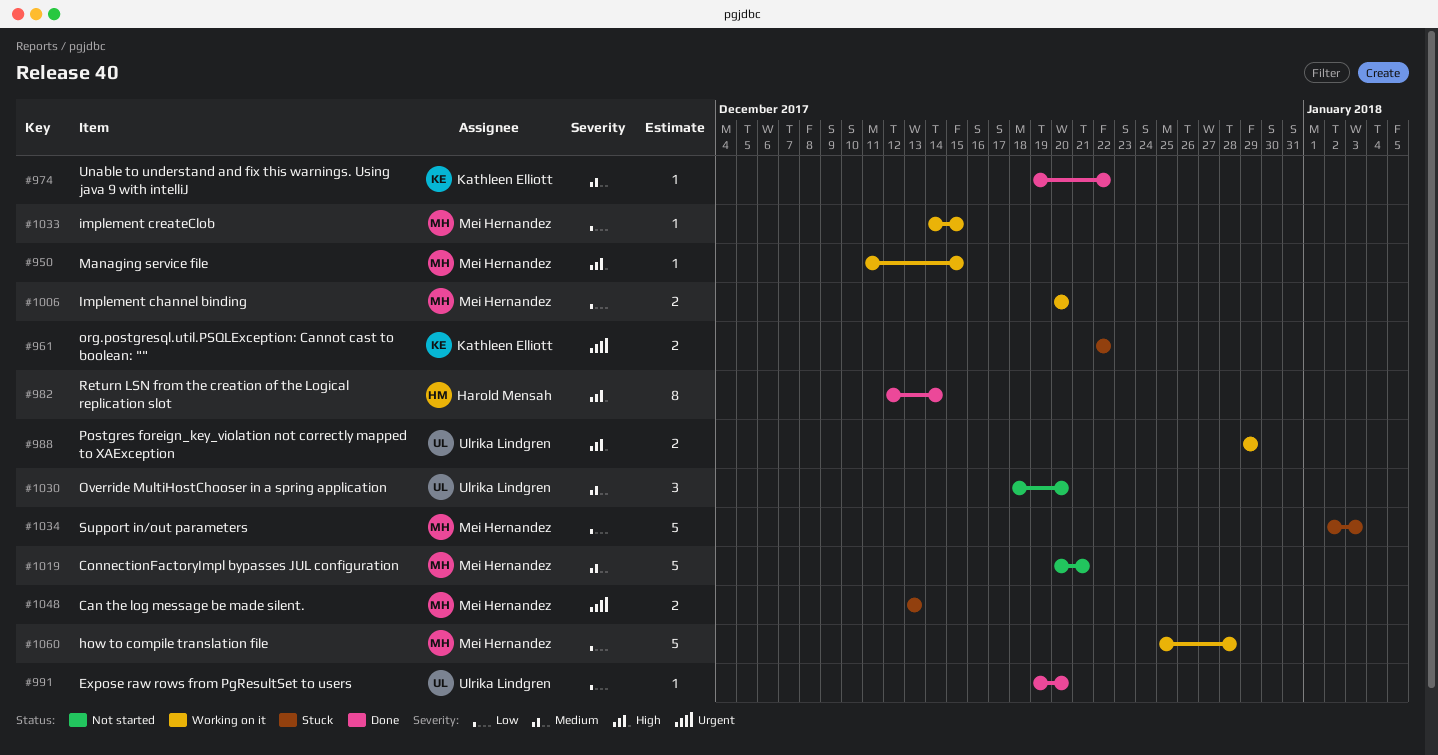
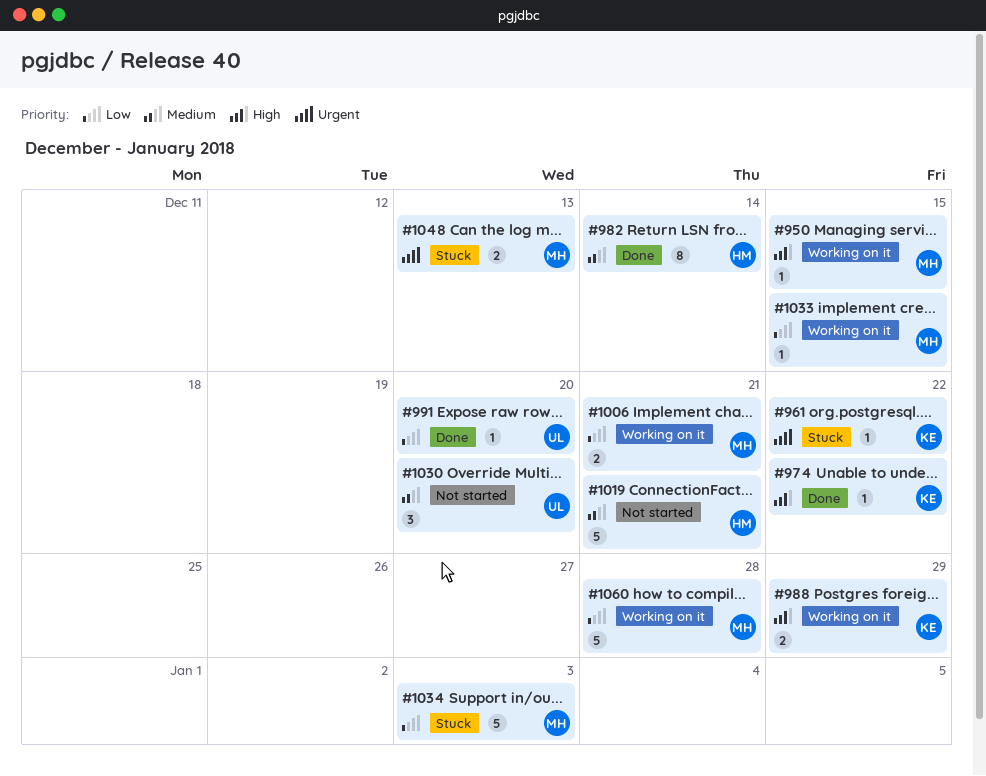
#961, estimate: 2 -> 1
#974, priority: Medium -> High
#982, priority: High -> Medium
#988, owner: Ulrika Lindgren -> Kathleen Elliott
#1006, due: Dec 20 -> Dec 21
#1019, owner: Mei Hernandez -> Harold Mensah

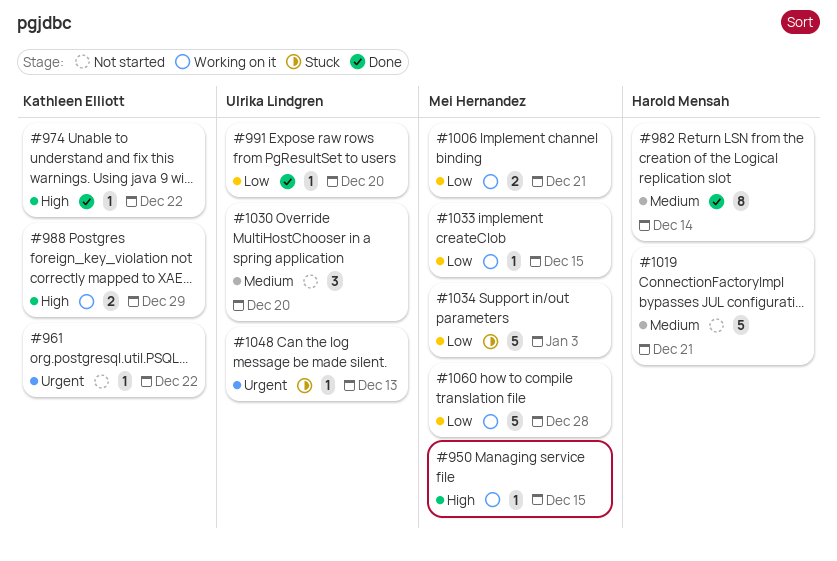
#961, status: Stuck -> Not started
#1048, owner: Mei Hernandez -> Ulrika Lindgren
#1048, estimate: 2 -> 1

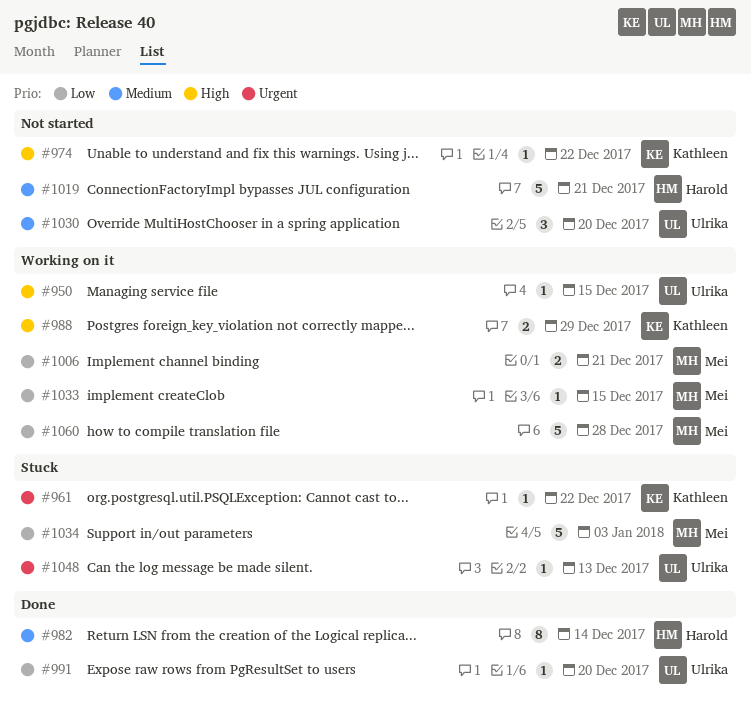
#950, owner: Mei Hernandez -> Ulrika Lindgren
#961, status: Not started -> Stuck
#974, status: Done -> Not started

